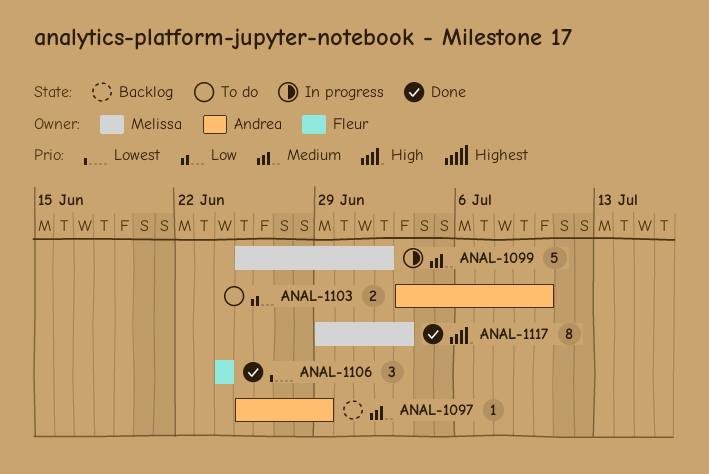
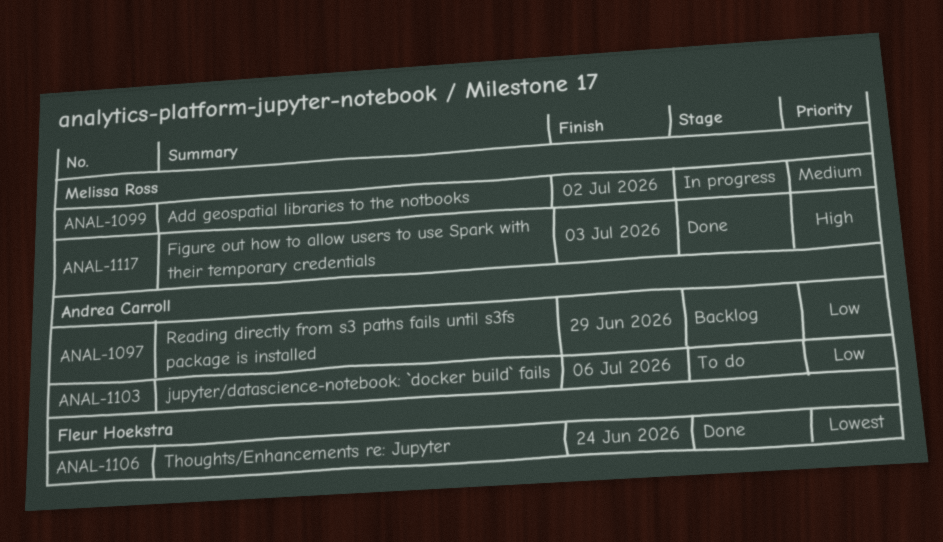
ANAL-1097, priority: Medium -> Low
ANAL-1103, due: Jul 10 -> Jul 6

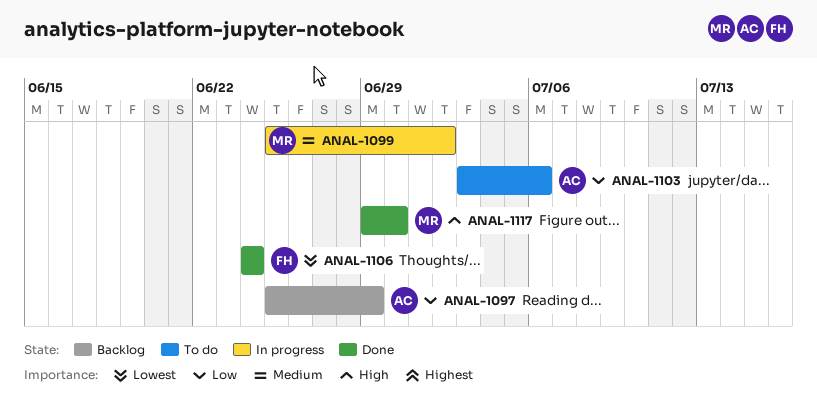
ANAL-1117, due: Jul 3 -> Jun 30

